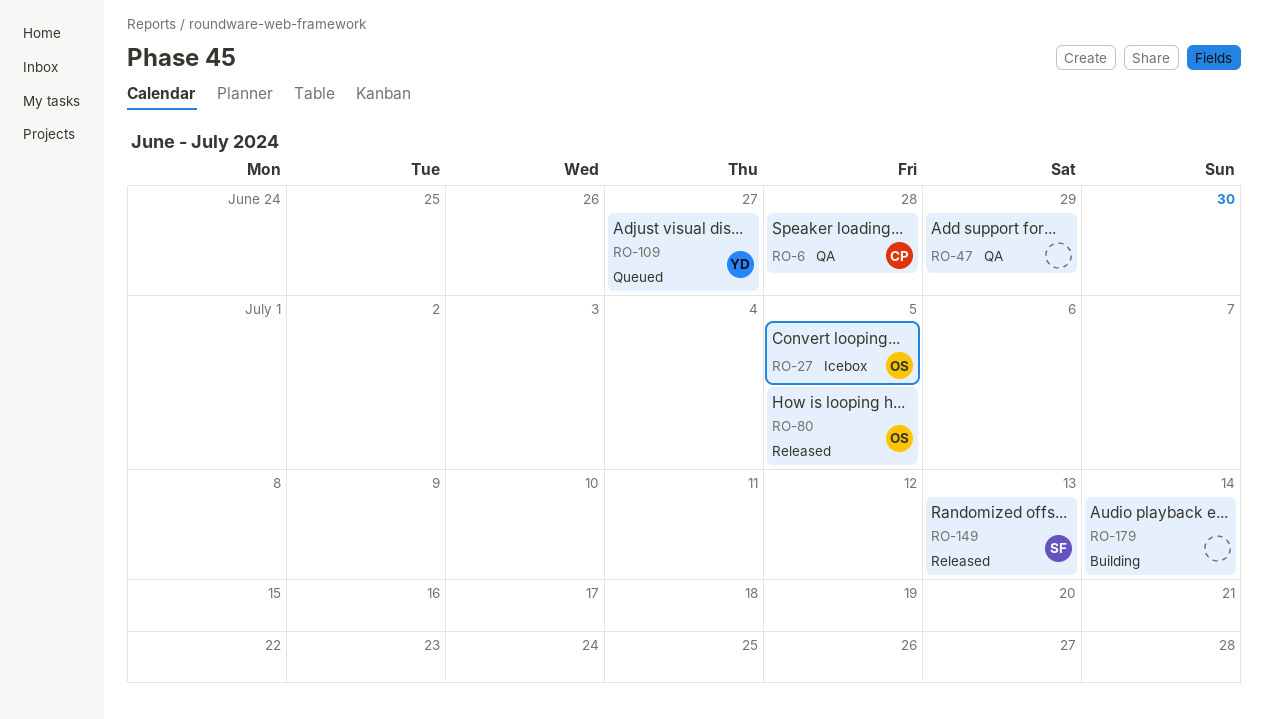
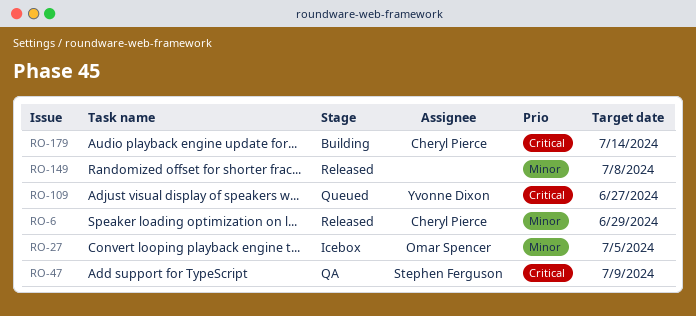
RO-6, status: QA -> Released
RO-6, due: Jun 28 -> Jun 29
RO-47, owner: none -> Stephen Ferguson
RO-47, due: Jun 29 -> Jul 9
RO-80: present -> none
RO-149, owner: Stephen Ferguson -> none
RO-149, due: Jul 13 -> Jul 8
RO-179, owner: none -> Cheryl Pierce

